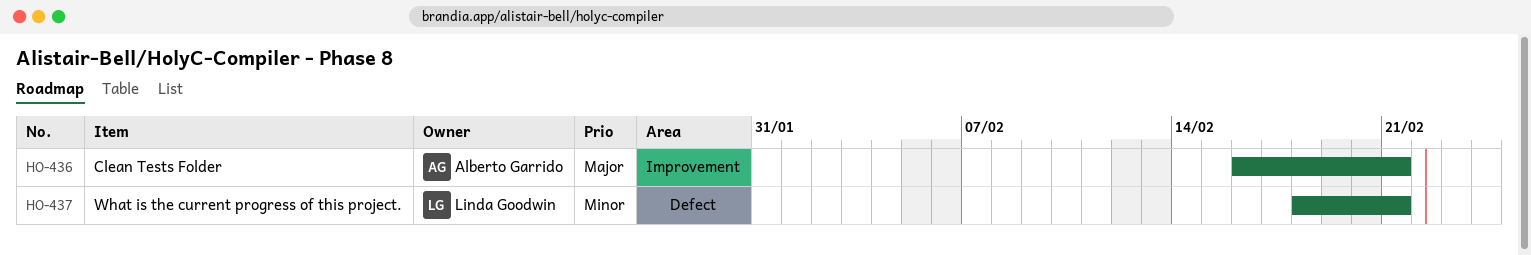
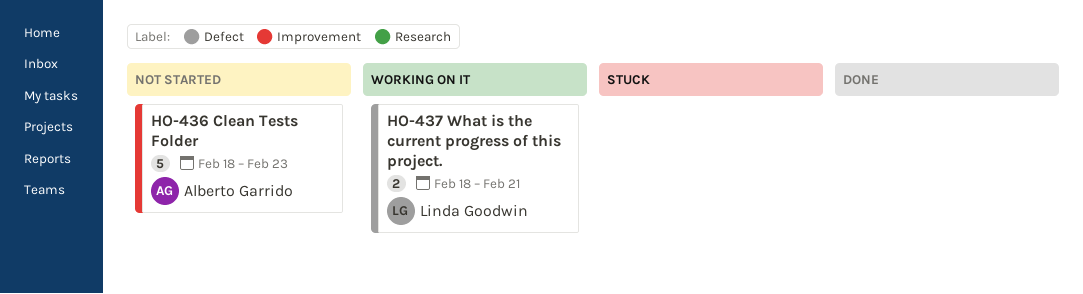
HO-436, start: Feb 16 -> Feb 18
HO-436, due: Feb 21 -> Feb 23

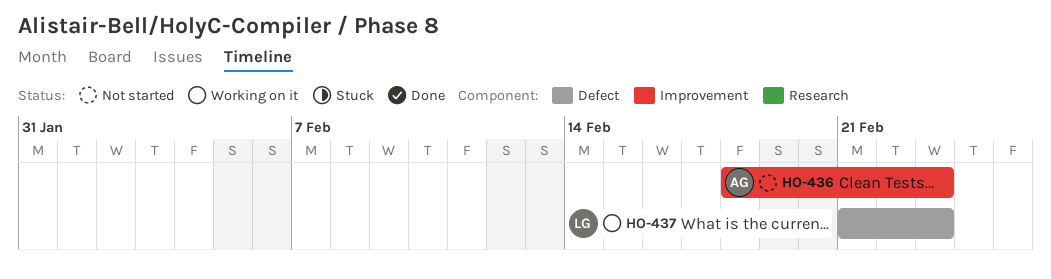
HO-437, start: Feb 18 -> Feb 21
HO-437, due: Feb 21 -> Feb 23

